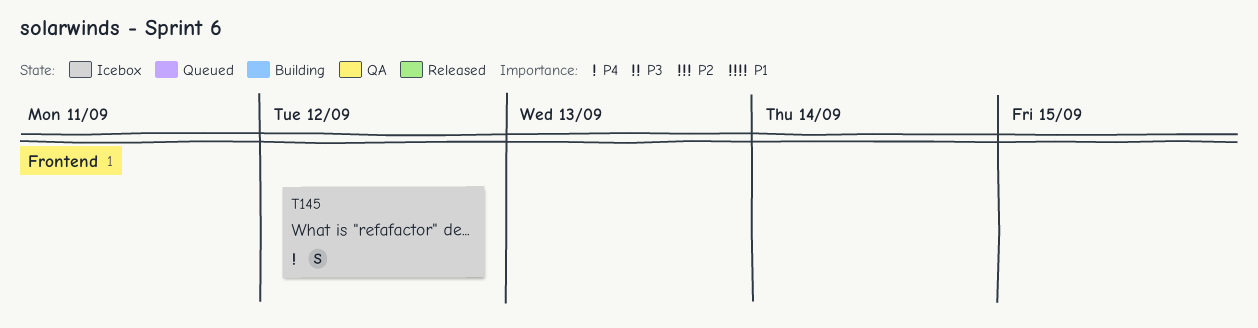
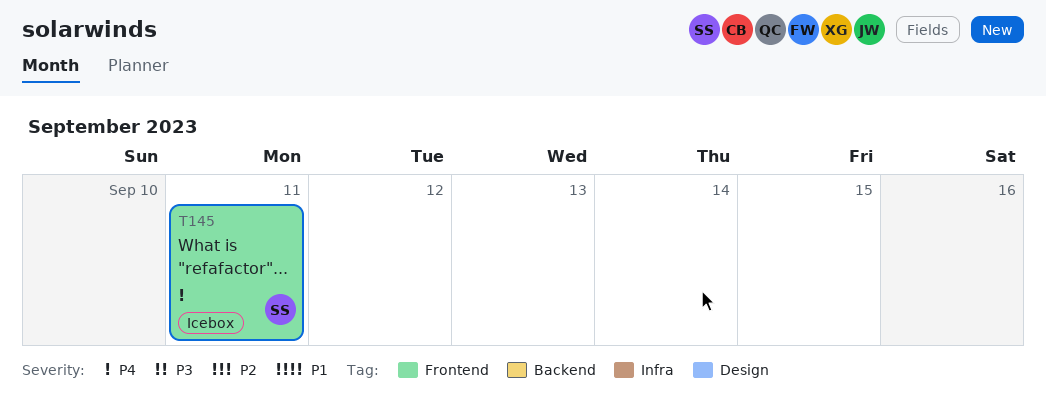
T145, due: Sep 12 -> Sep 11

